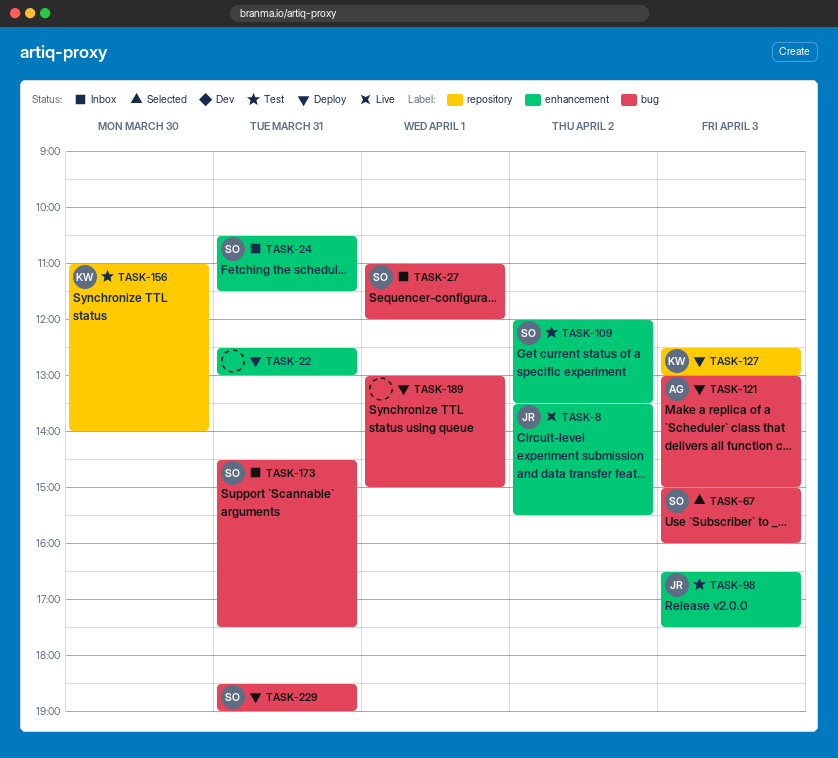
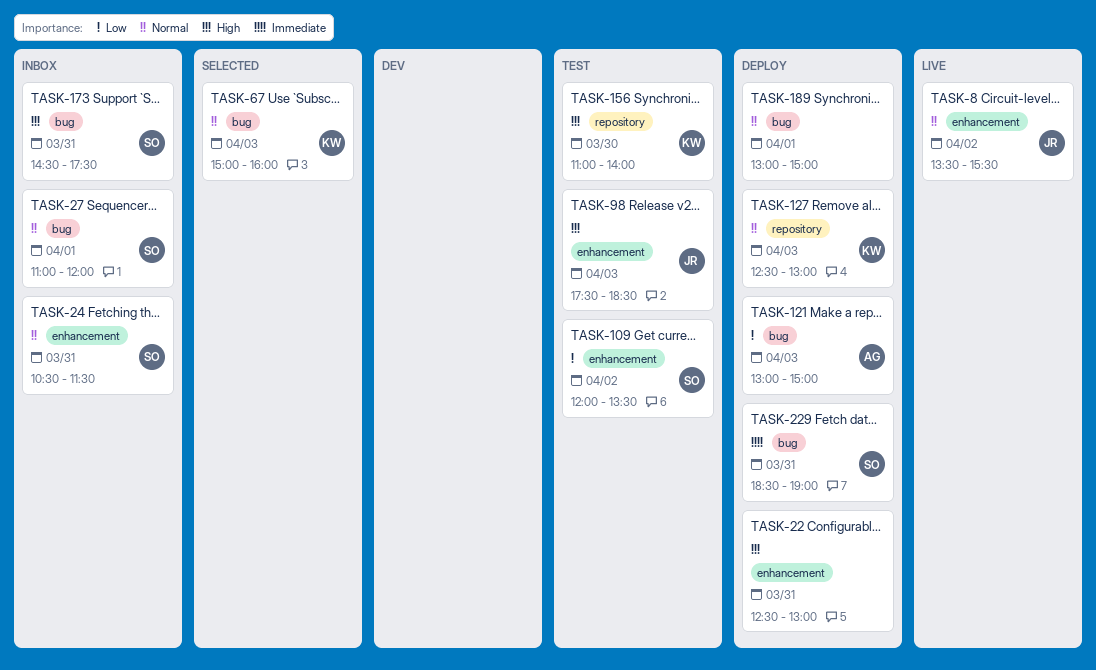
TASK-67, owner: SO -> KW
TASK-98, begins: 16:30 -> 17:30
TASK-98, ends: 17:30 -> 18:30

